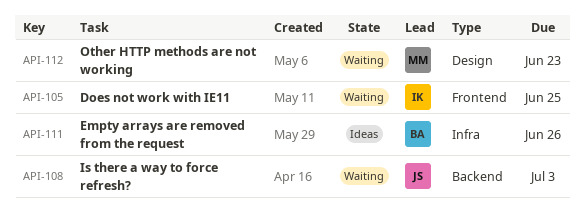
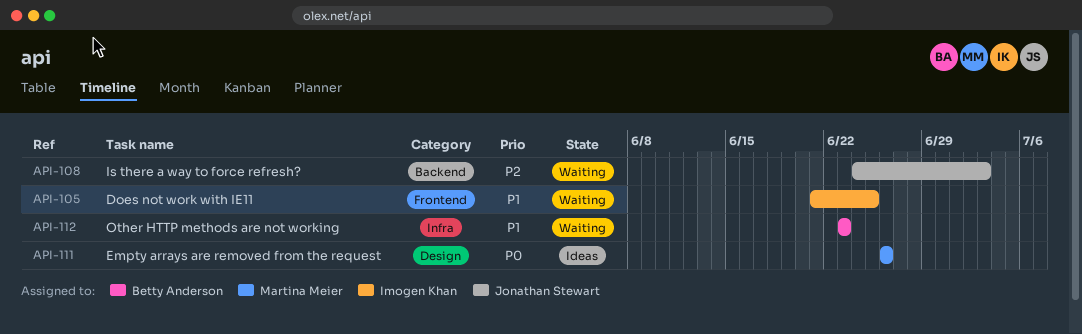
API-111, owner: Betty Anderson -> Martina Meier
API-111, label: Infra -> Design
API-112, owner: Martina Meier -> Betty Anderson
API-112, label: Design -> Infra

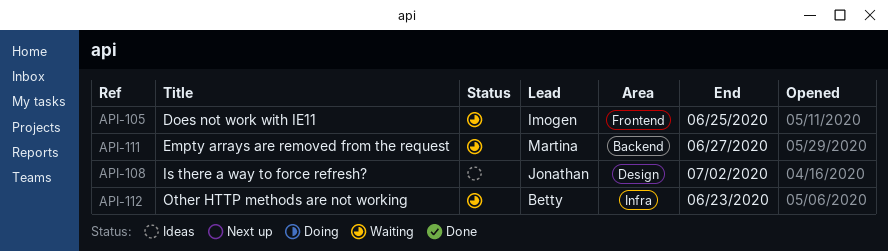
API-108, status: Waiting -> Ideas
API-108, label: Backend -> Design
API-108, due: Jul 3 -> Jul 2
API-111, status: Ideas -> Waiting
API-111, label: Design -> Backend
API-111, due: Jun 26 -> Jun 27

